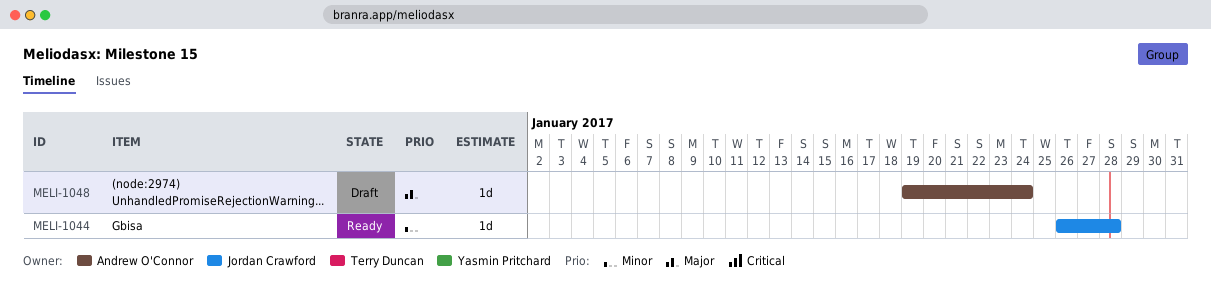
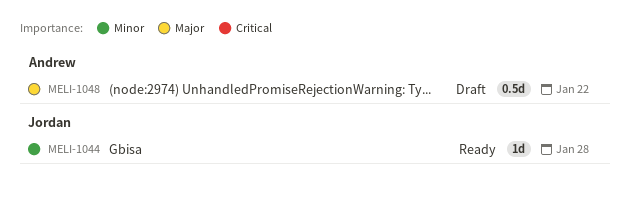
MELI-1048, estimate: 1d -> 0.5d
MELI-1048, due: Jan 24 -> Jan 22

